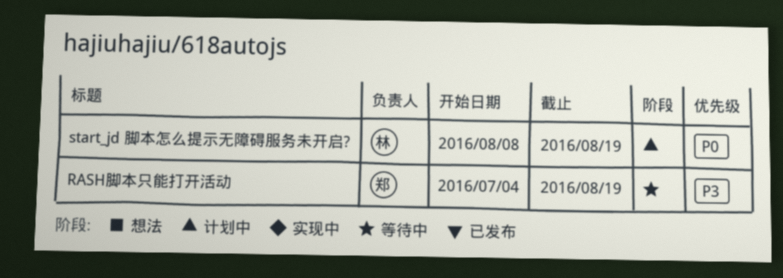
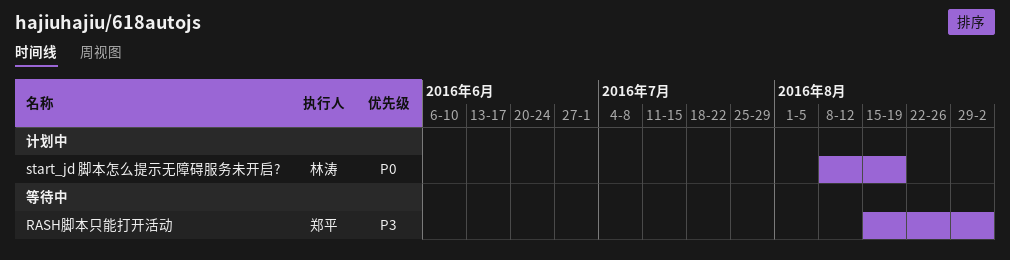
RASH脚本只能打开活动, start: Jul 4 -> Aug 15
RASH脚本只能打开活动, due: Aug 19 -> Sep 2

